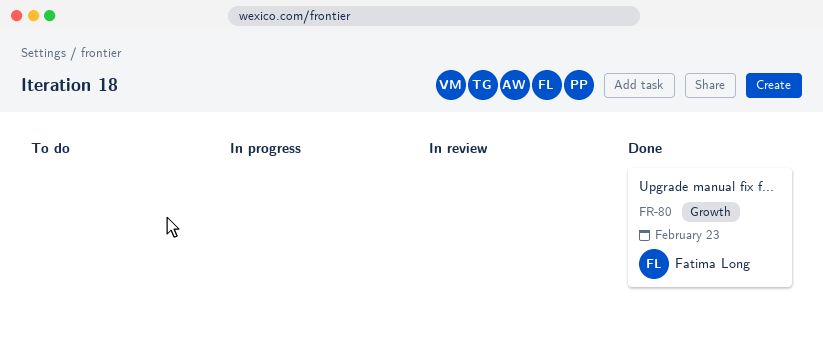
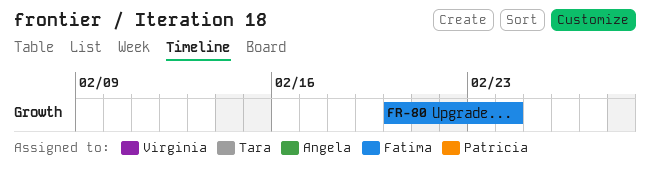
FR-80, due: Feb 23 -> Feb 24

